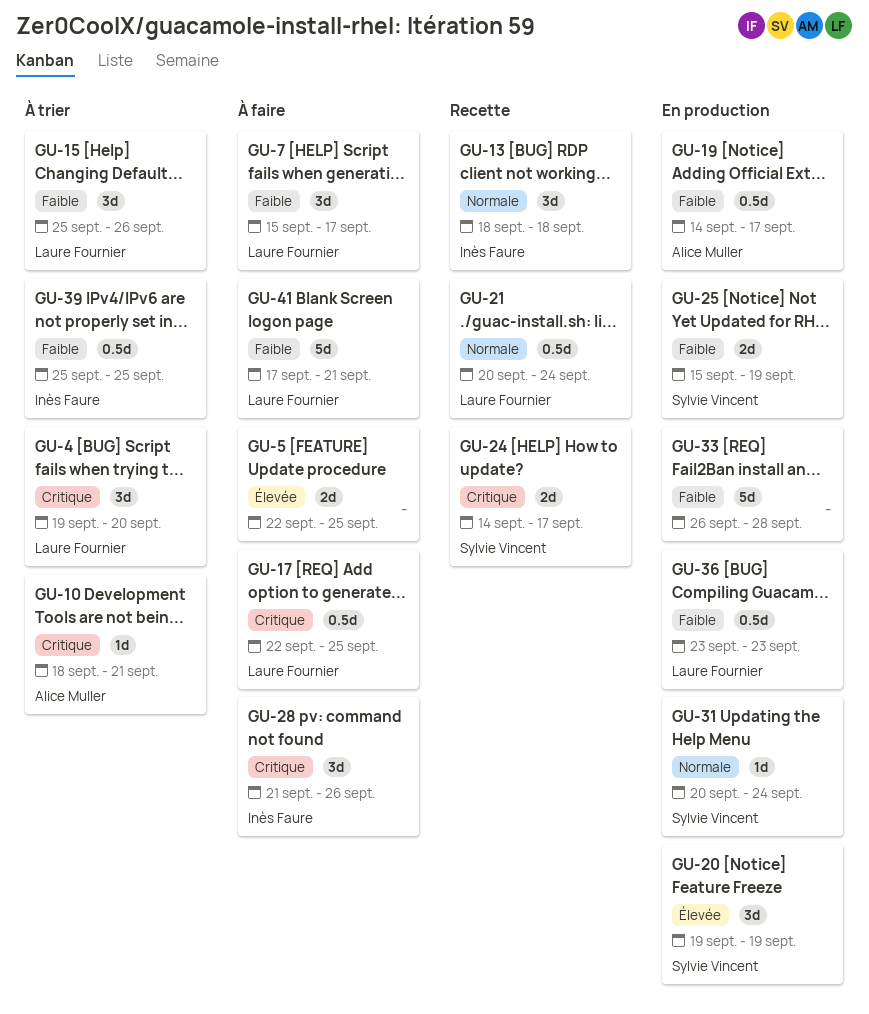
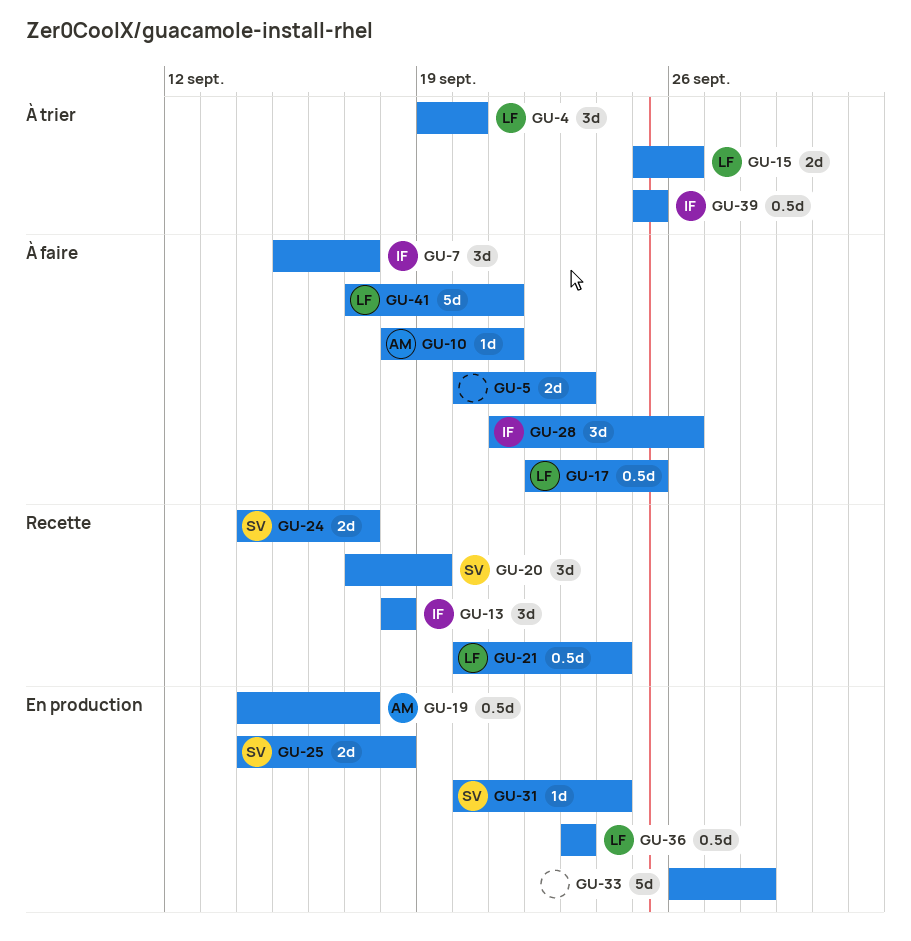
GU-5, start: Sep 22 -> Sep 20
GU-5, due: Sep 25 -> Sep 23
GU-7, owner: Laure Fournier -> Inès Faure
GU-10, status: À trier -> À faire
GU-15, estimate: 3d -> 2d
GU-20, status: En production -> Recette
GU-20, start: Sep 19 -> Sep 17
GU-25, start: Sep 15 -> Sep 14
GU-25, due: Sep 19 -> Sep 18

